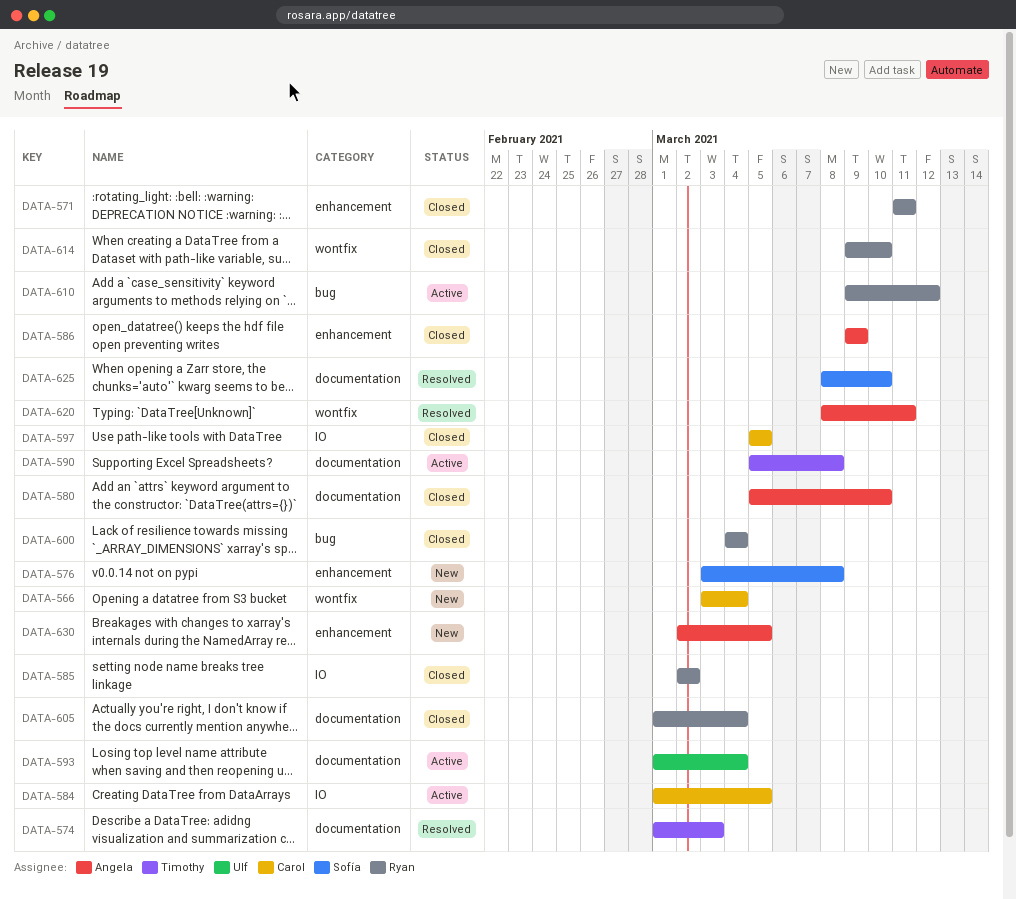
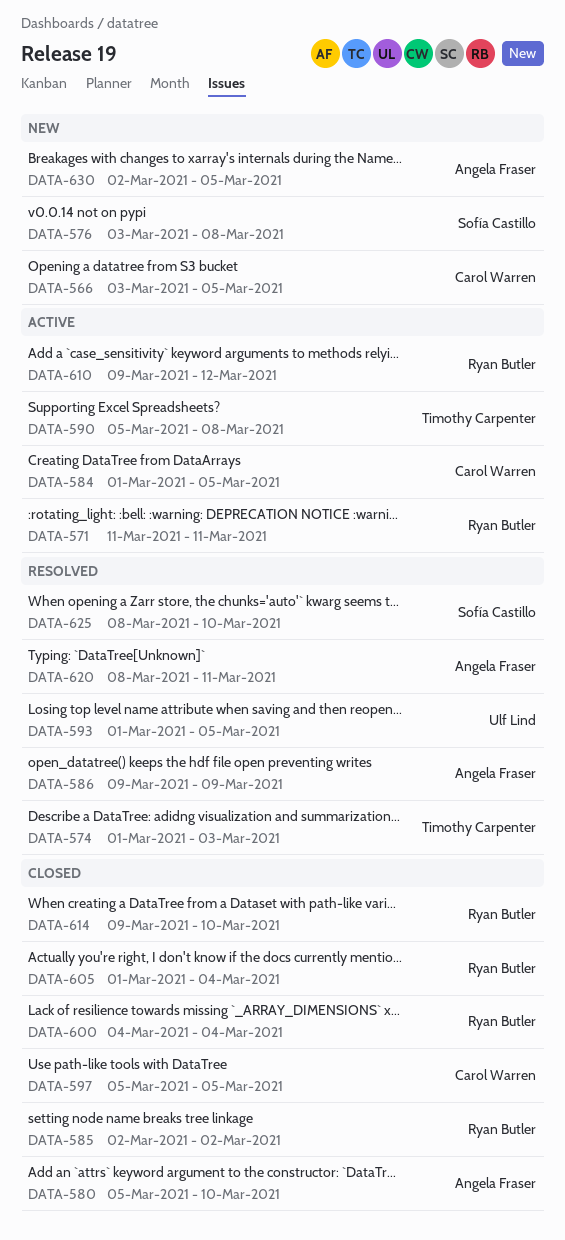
DATA-566, due: Mar 4 -> Mar 5
DATA-571, status: Closed -> Active
DATA-586, status: Closed -> Resolved
DATA-593, status: Active -> Resolved
DATA-593, due: Mar 4 -> Mar 5

